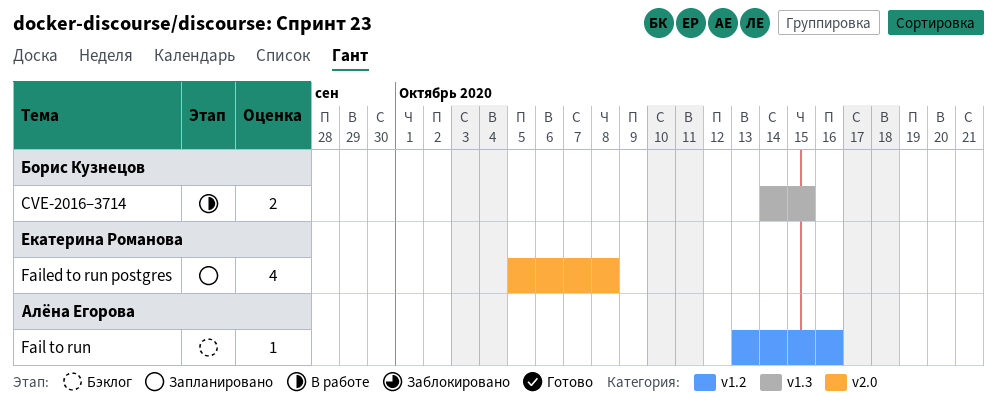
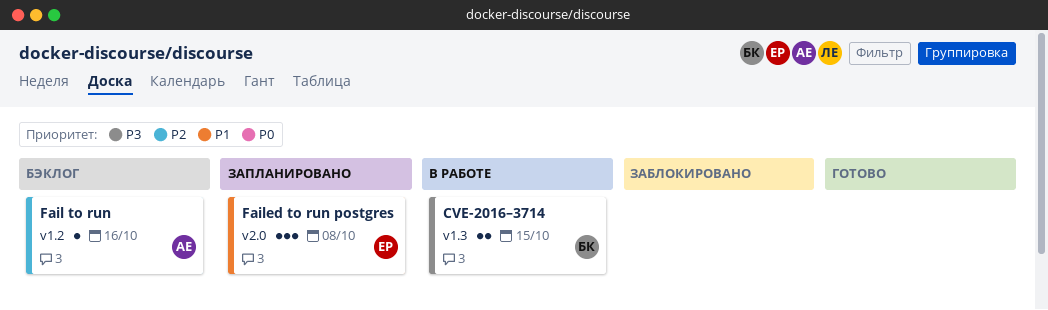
Failed to run postgres, estimate: 4 -> 3

